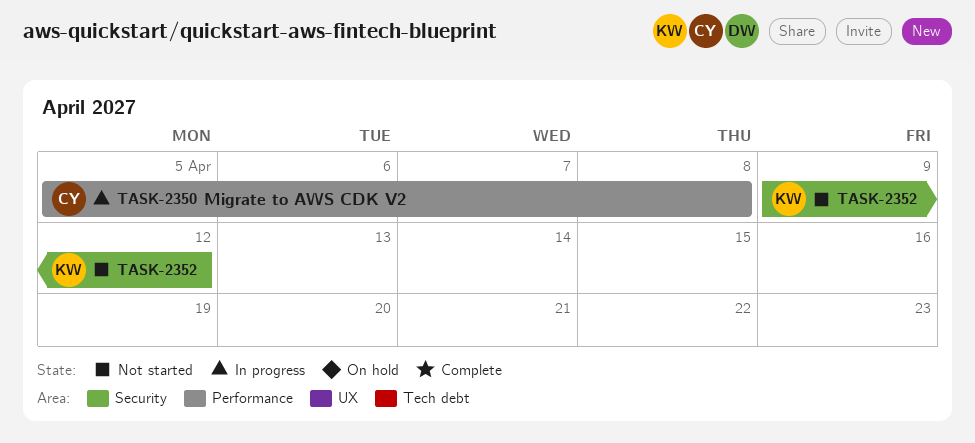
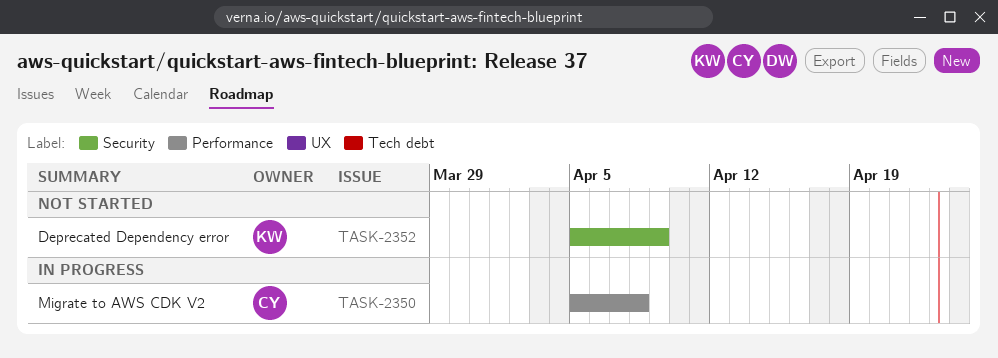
TASK-2352, start: Apr 9 -> Apr 5
TASK-2352, due: Apr 12 -> Apr 9

